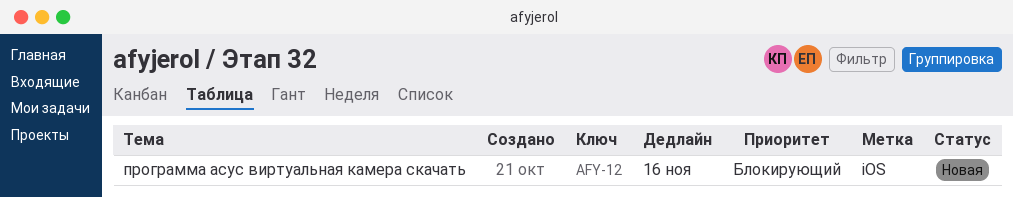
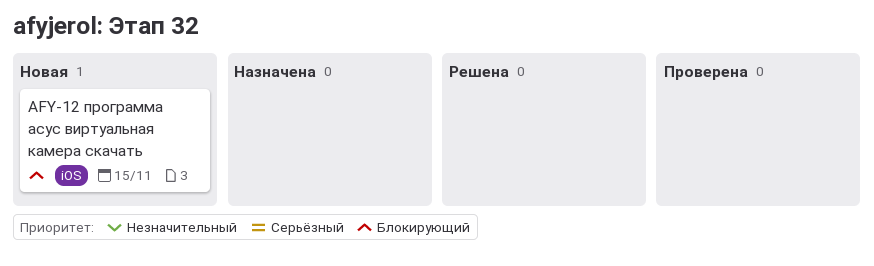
AFY-12, due: Nov 16 -> Nov 15

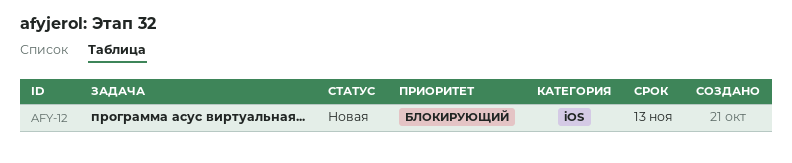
AFY-12, due: Nov 15 -> Nov 13

